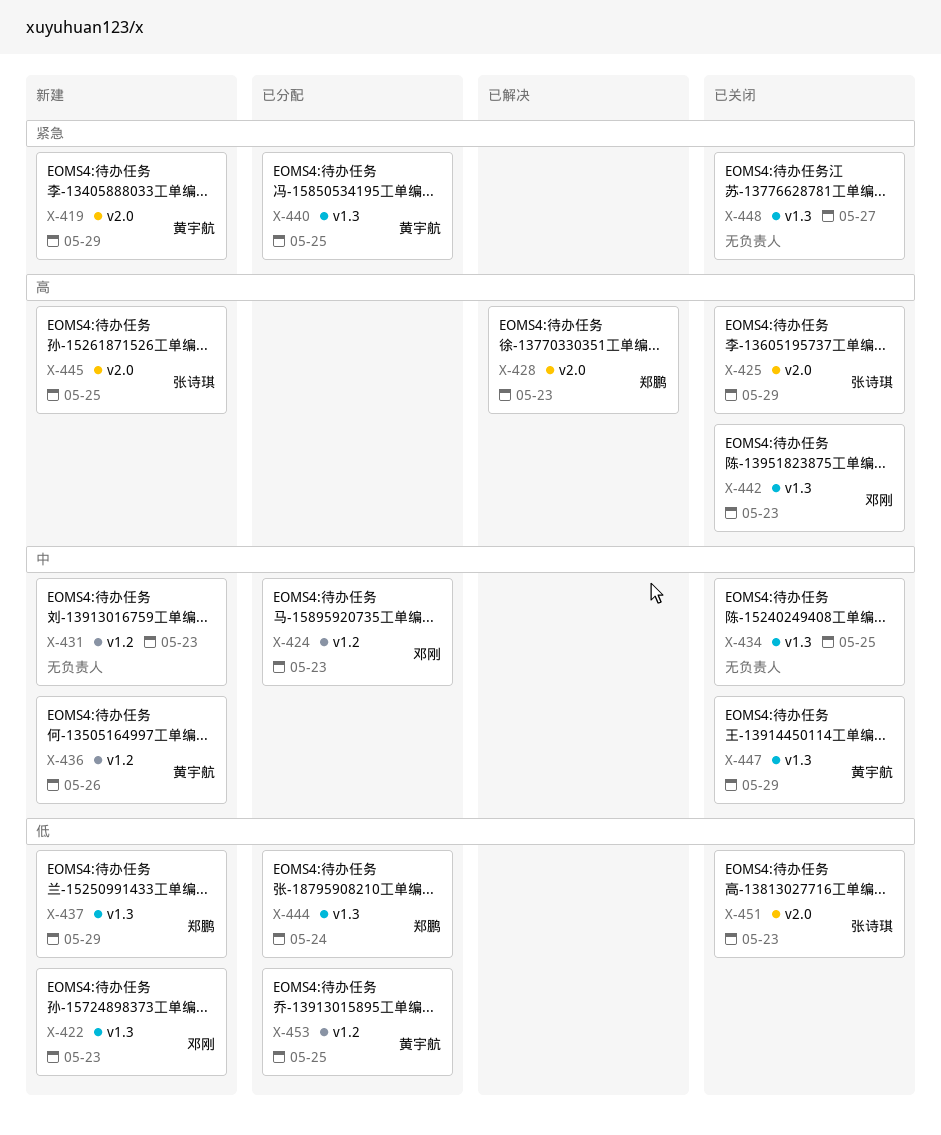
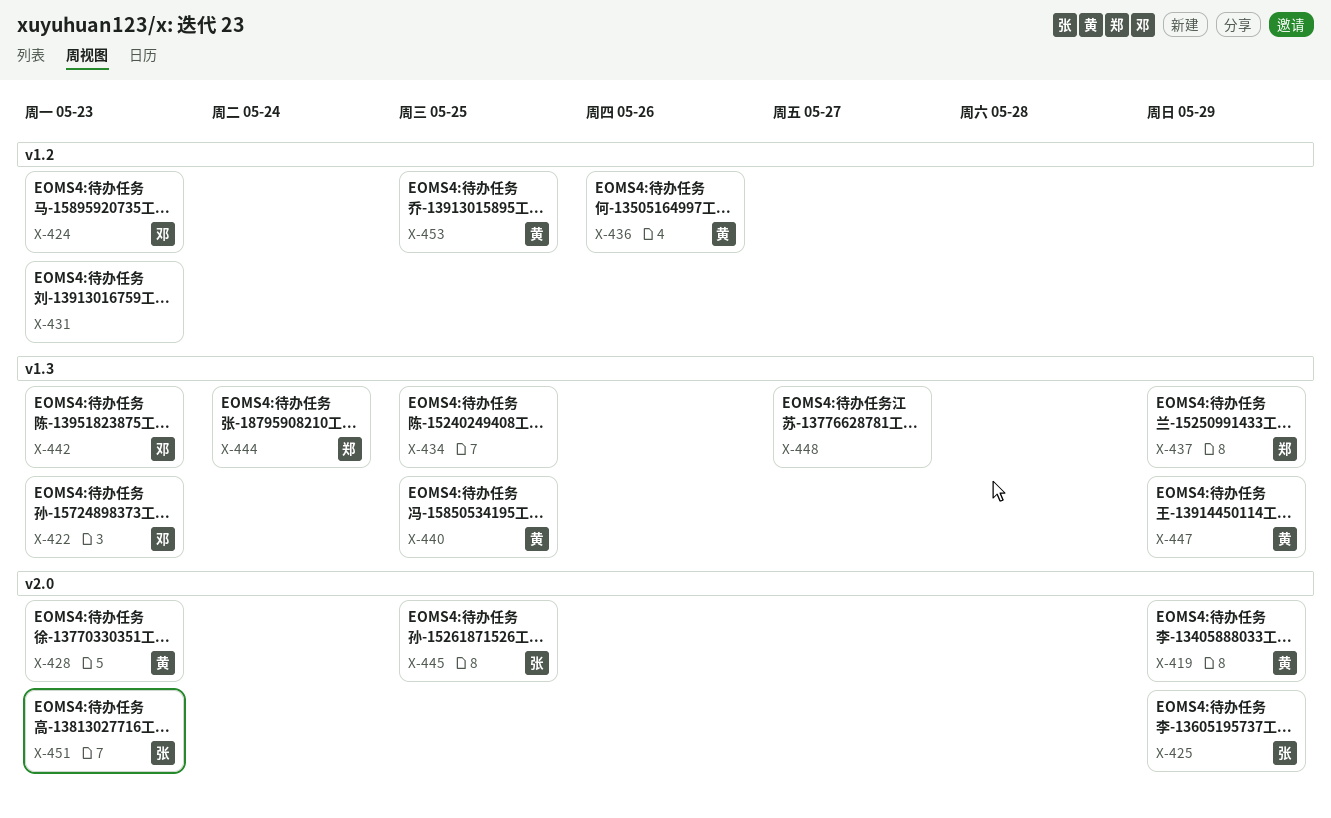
X-428, owner: 郑鹏 -> 黄宇航

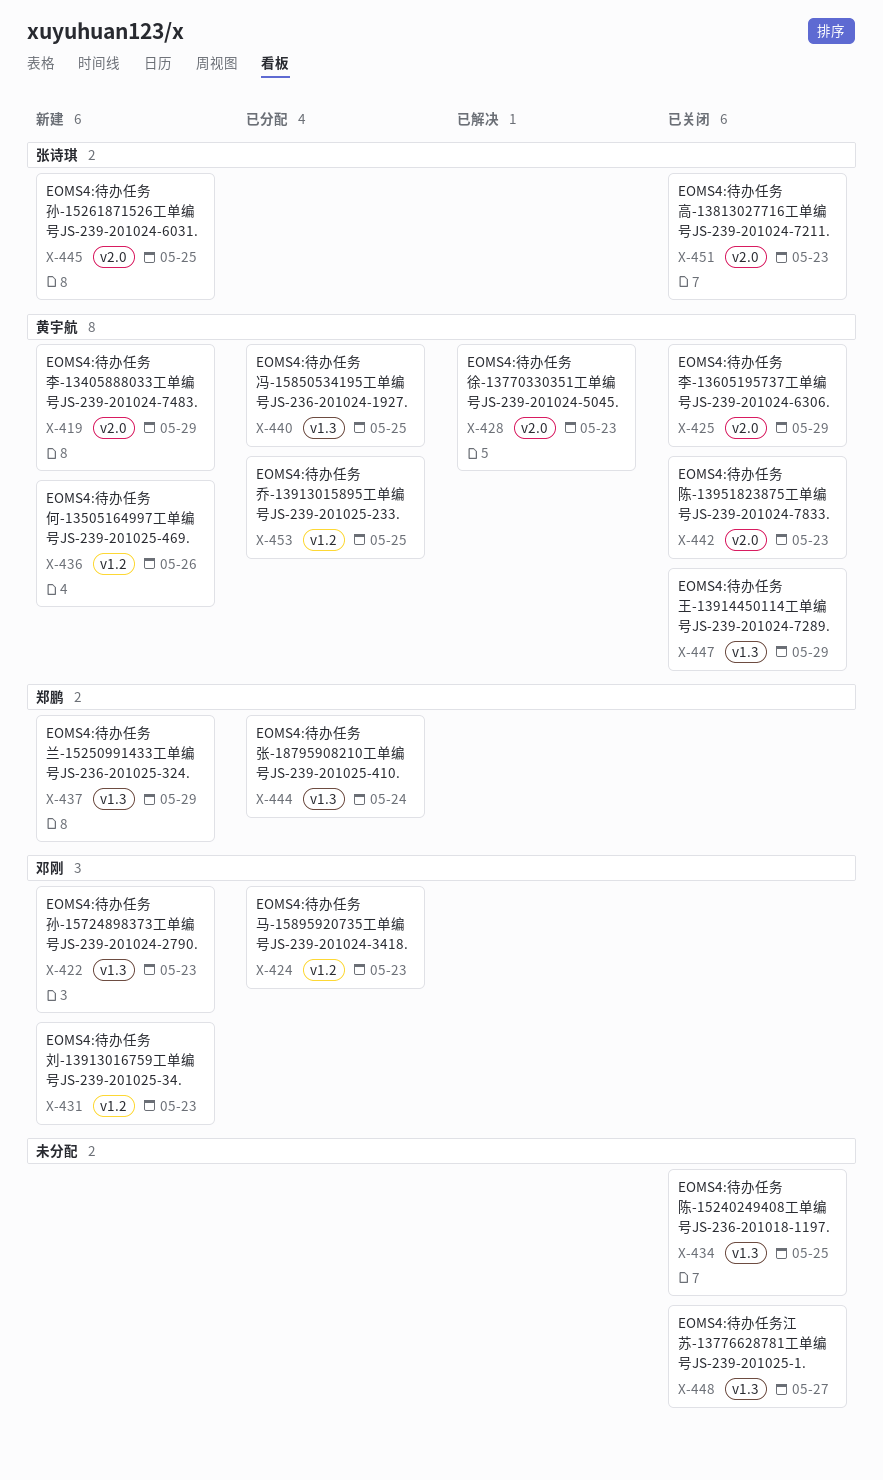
X-425, owner: 张诗琪 -> 黄宇航
X-431, owner: none -> 邓刚
X-442, owner: 邓刚 -> 黄宇航
X-442, label: v1.3 -> v2.0

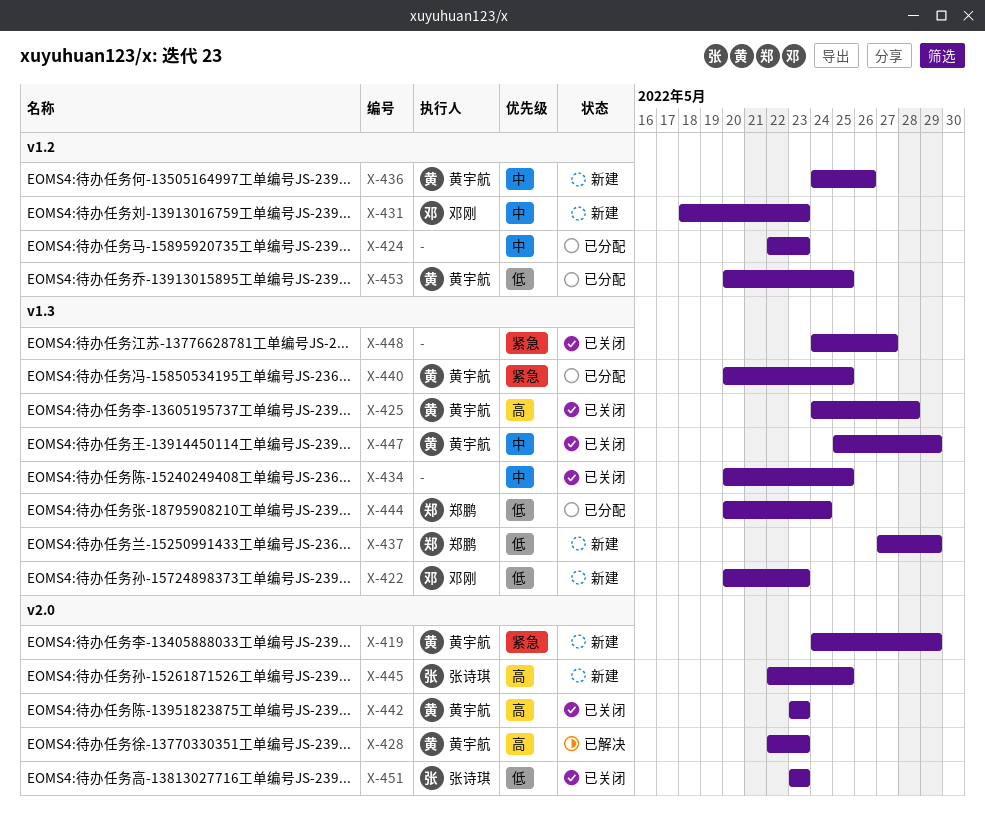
X-424, owner: 邓刚 -> none
X-425, label: v2.0 -> v1.3
X-425, due: May 29 -> May 28

